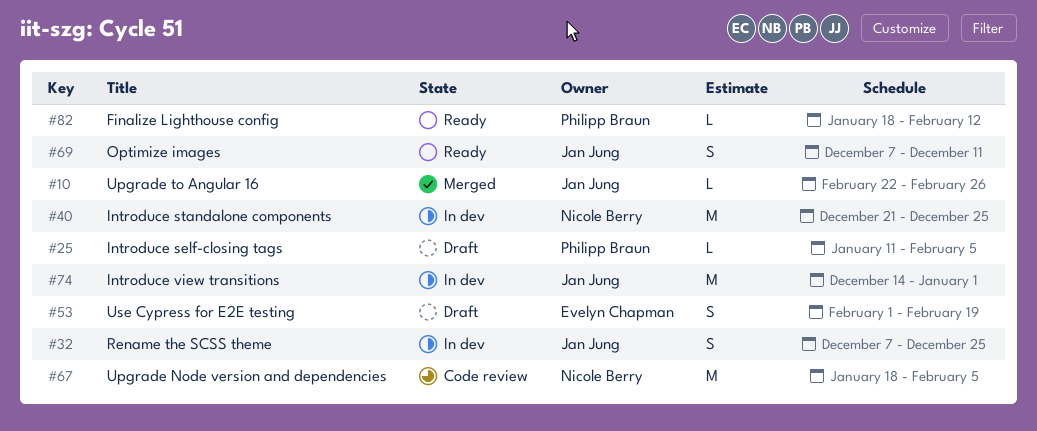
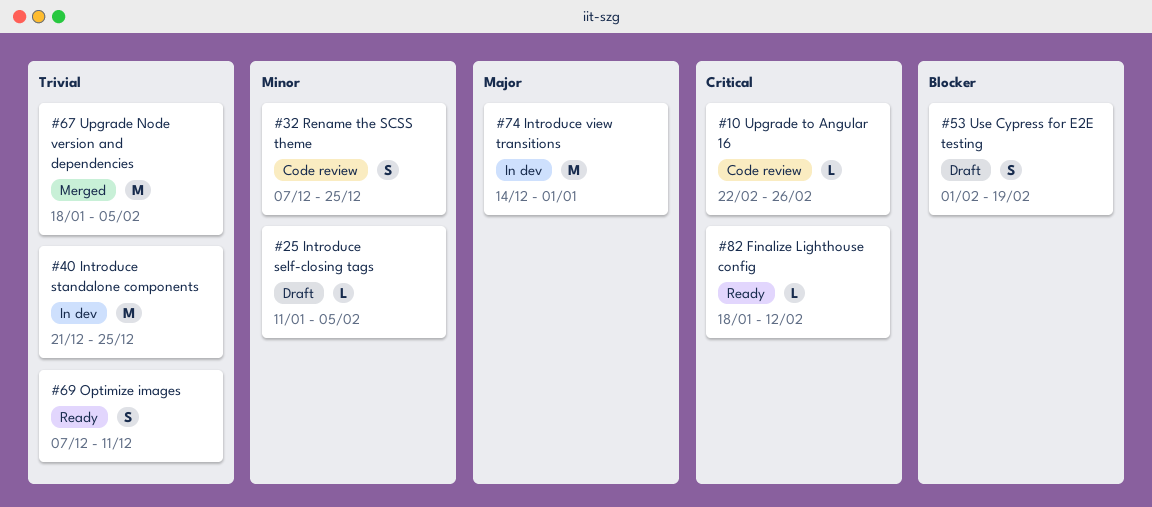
#10, status: Merged -> Code review
#32, status: In dev -> Code review
#67, status: Code review -> Merged

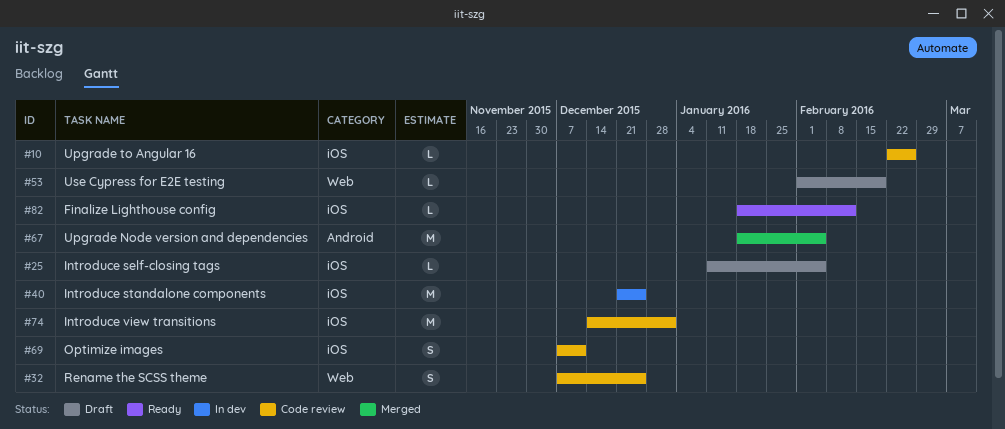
#53, estimate: S -> L
#69, status: Ready -> Code review
#74, status: In dev -> Code review

